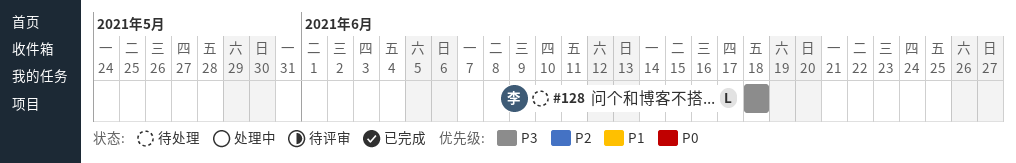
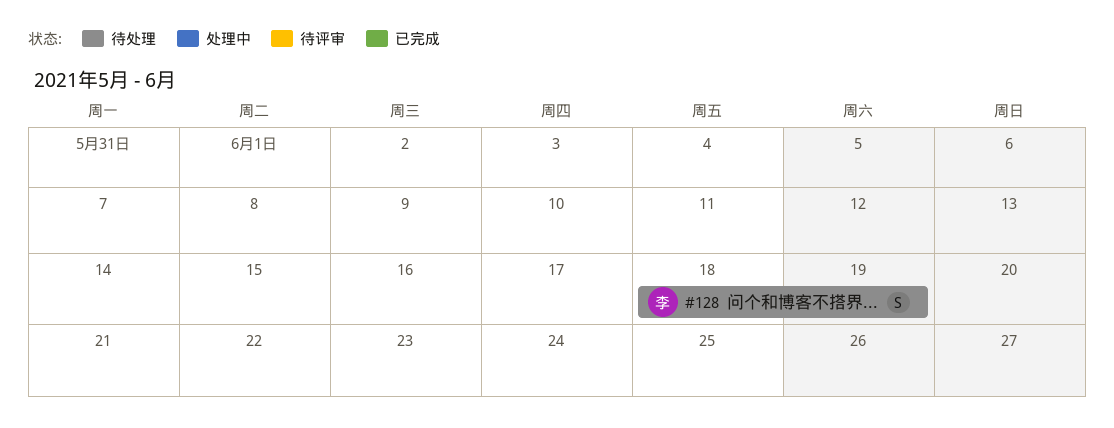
#128, estimate: L -> S
#128, due: Jun 18 -> Jun 19

